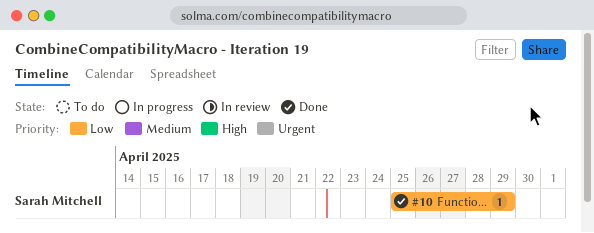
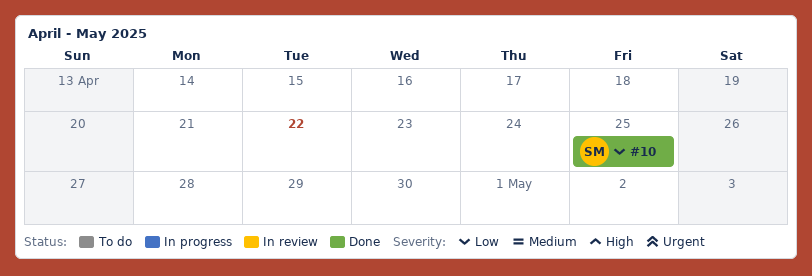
#10, due: Apr 29 -> Apr 25

